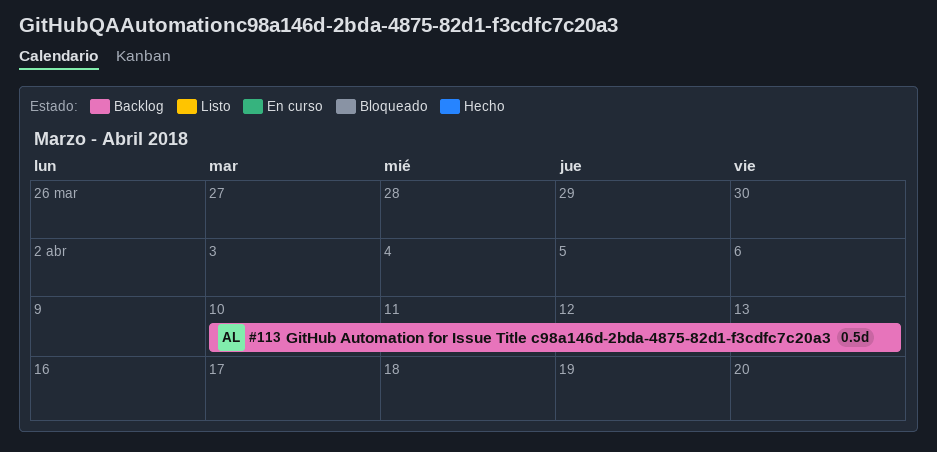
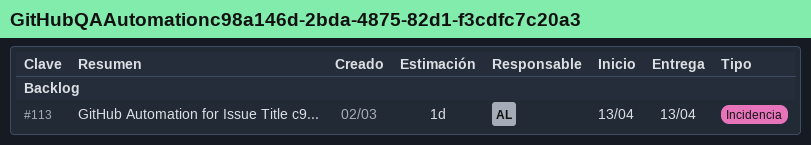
#113, estimate: 0.5d -> 1d
#113, start: Apr 10 -> Apr 13

